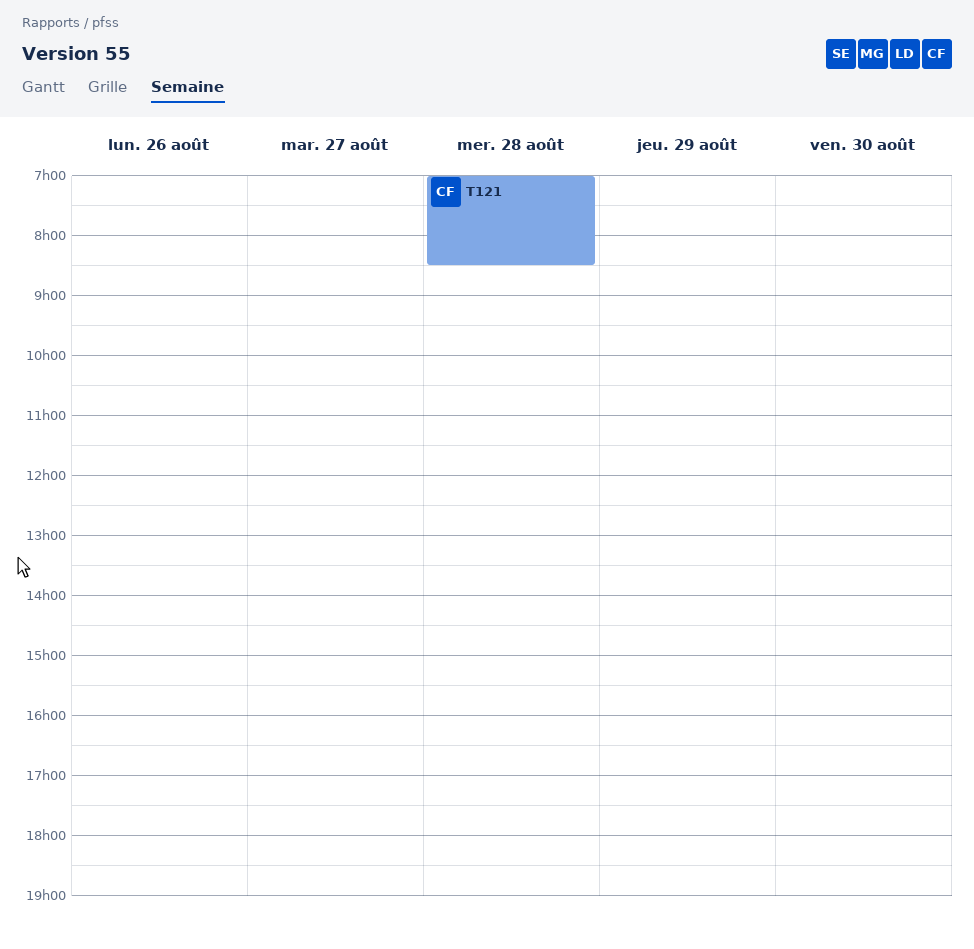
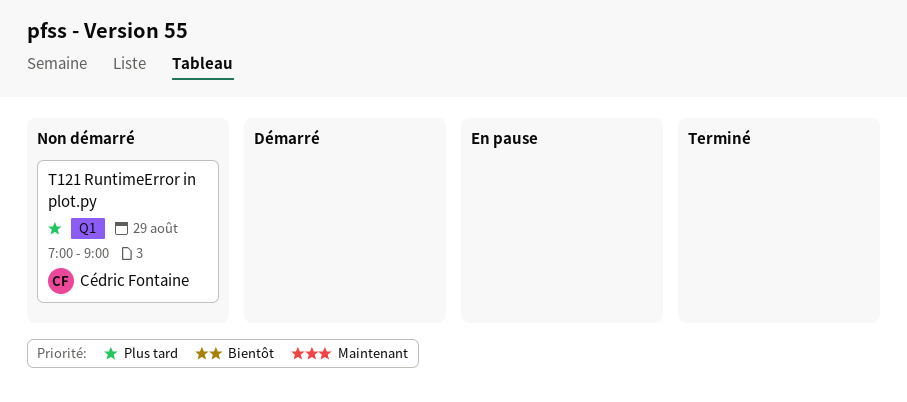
T121, day: Aug 28 -> Aug 29
T121, ends: 08:30 -> 09:00

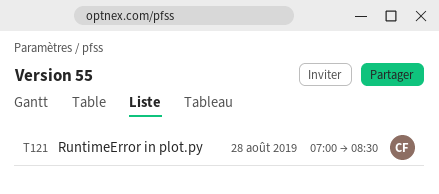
T121, day: Aug 29 -> Aug 28
T121, ends: 09:00 -> 08:30

